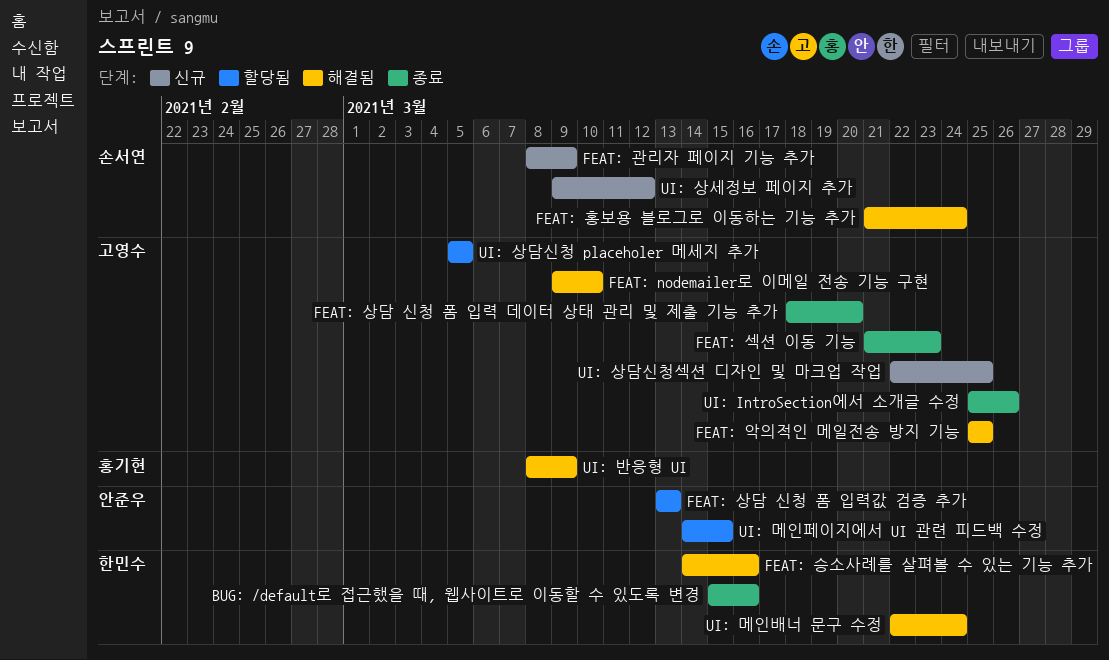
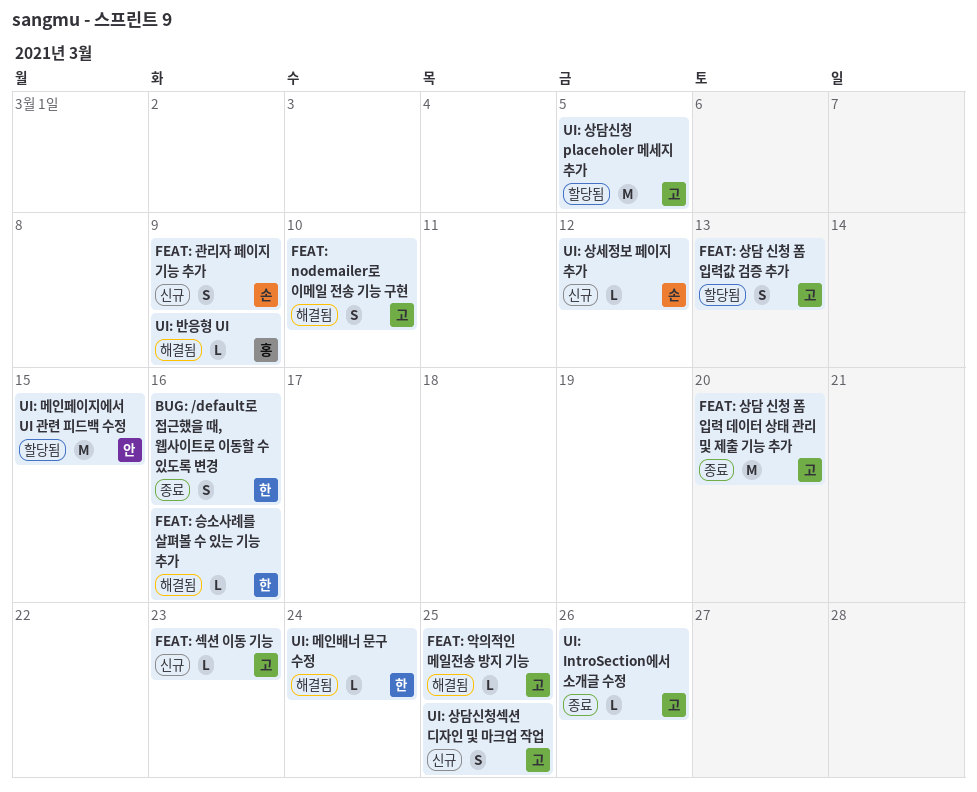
FEAT: 상담 신청 폼 입력값 검증 추가, owner: 안준우 -> 고영수
FEAT: 섹션 이동 기능, status: 종료 -> 신규
FEAT: 홍보용 블로그로 이동하는 기능 추가: present -> none

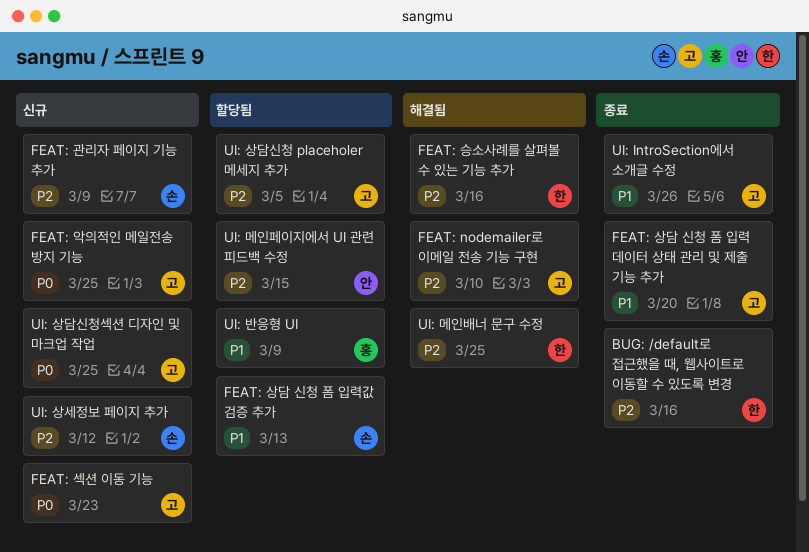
FEAT: 상담 신청 폼 입력값 검증 추가, owner: 고 -> 손
FEAT: 악의적인 메일전송 방지 기능, status: 해결됨 -> 신규
UI: 메인배너 문구 수정, due: Mar 24 -> Mar 25
UI: 반응형 UI, status: 해결됨 -> 할당됨

